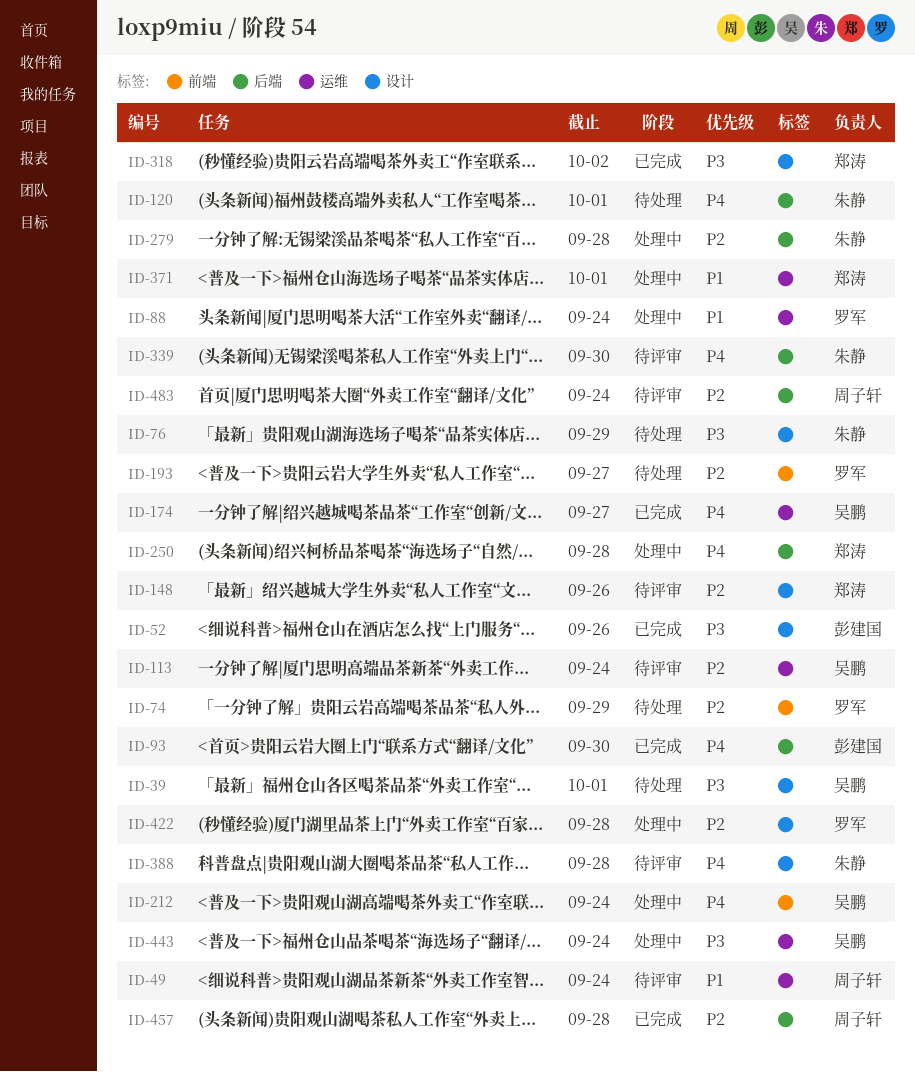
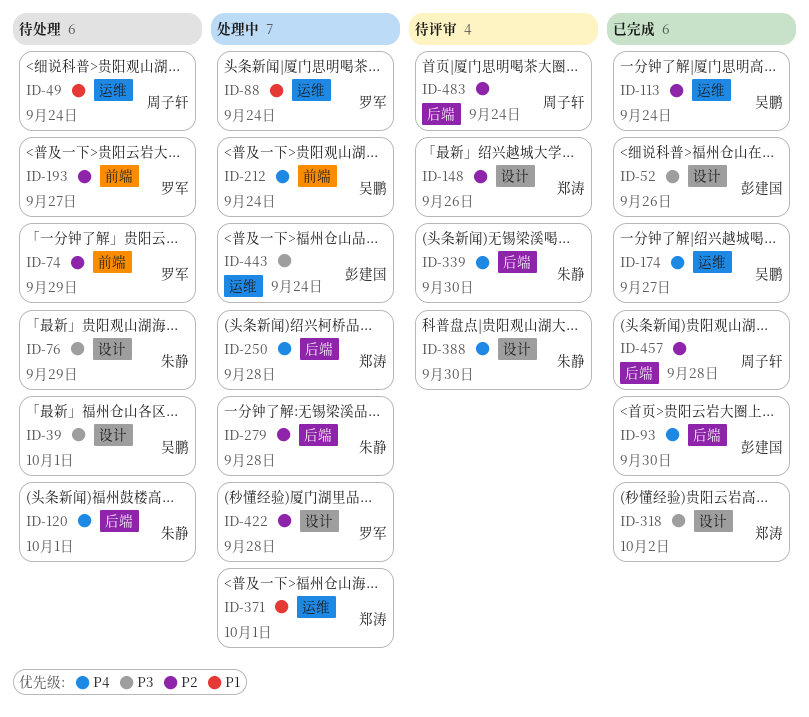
ID-49, status: 待评审 -> 待处理
ID-113, status: 待评审 -> 已完成
ID-388, due: Sep 28 -> Sep 30
ID-443, owner: 吴鹏 -> 彭建国

